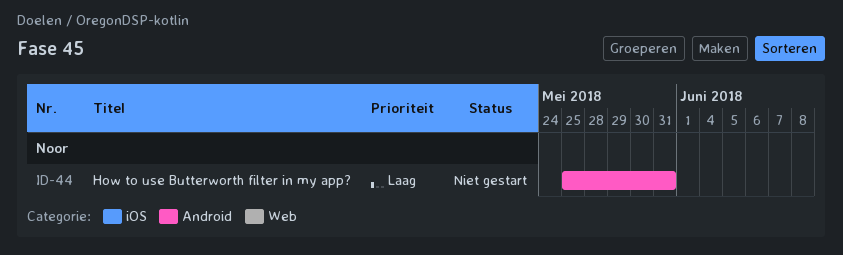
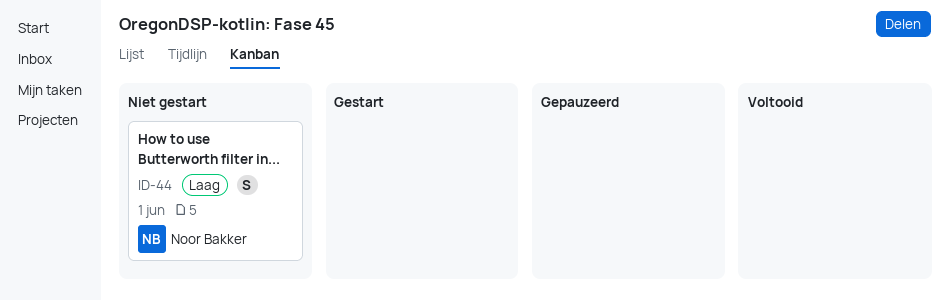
ID-44, due: May 31 -> Jun 1

